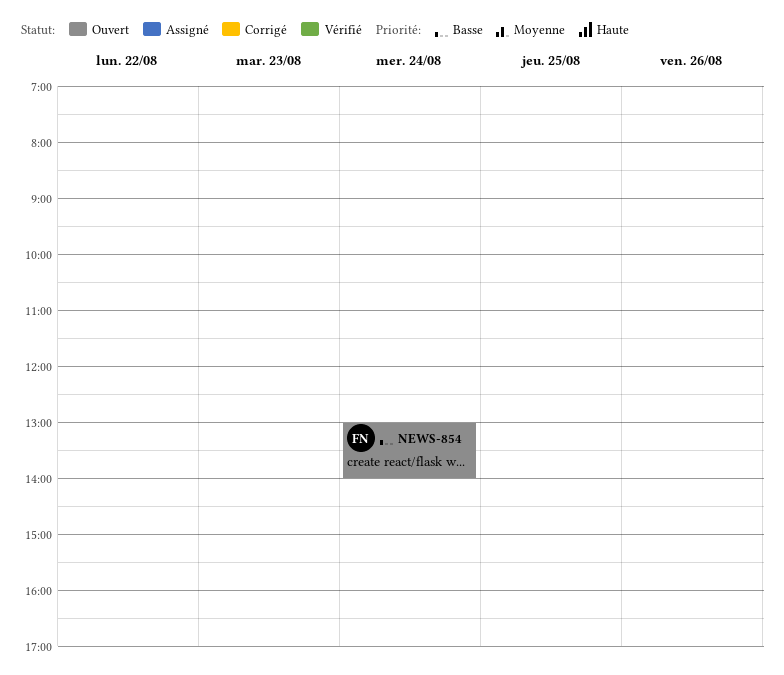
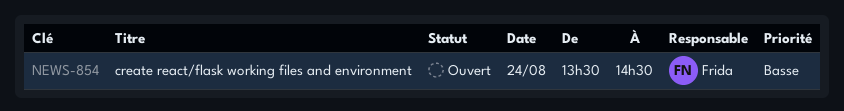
NEWS-854, begins: 13:00 -> 13:30
NEWS-854, ends: 14:00 -> 14:30

